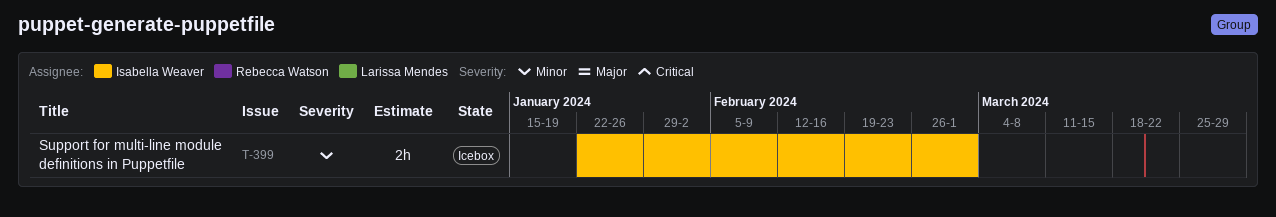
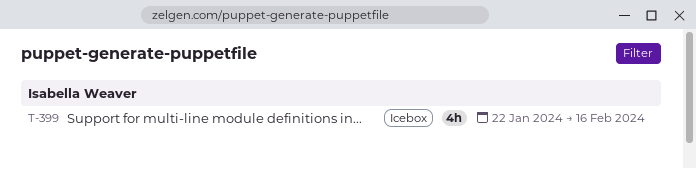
T-399, estimate: 2h -> 4h
T-399, due: Mar 1 -> Feb 16

